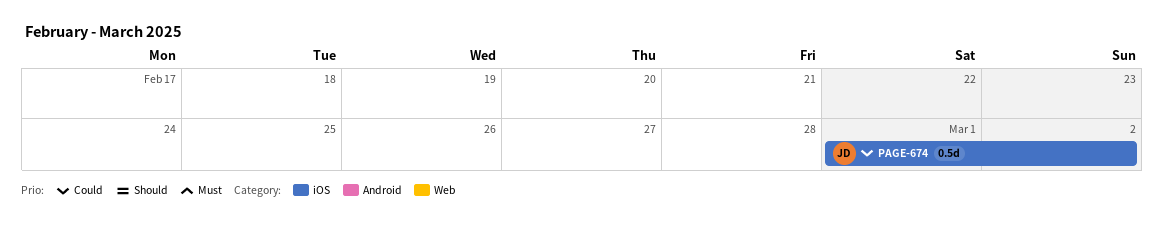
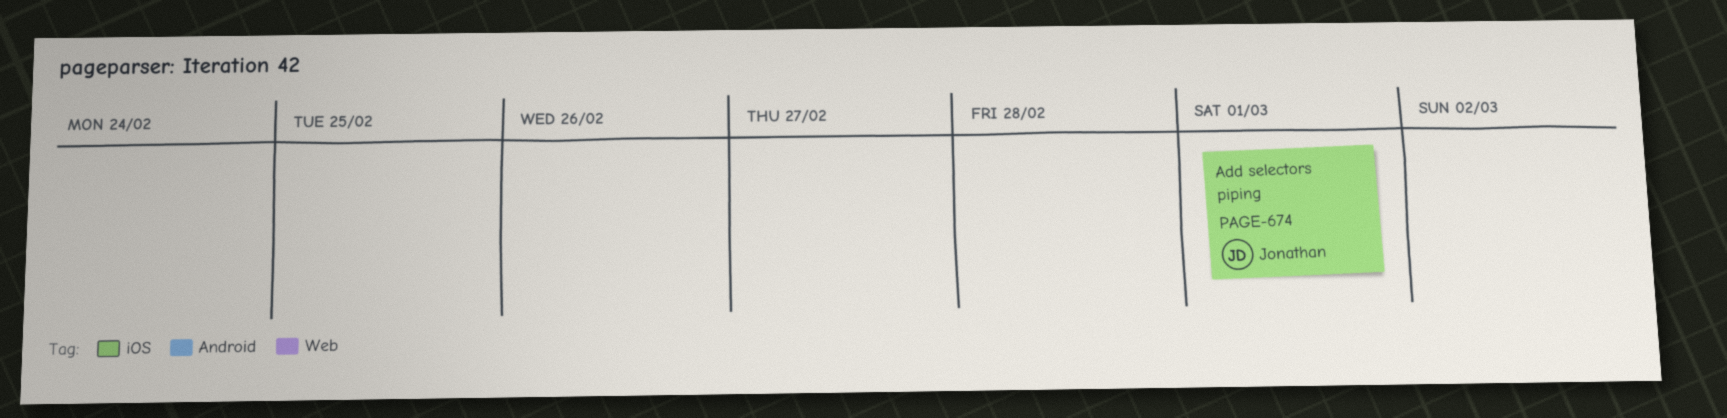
PAGE-674, due: Mar 2 -> Mar 1

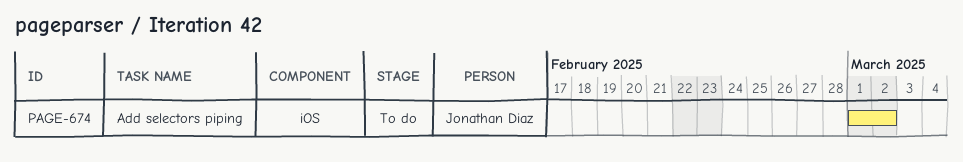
PAGE-674, due: Mar 1 -> Mar 2

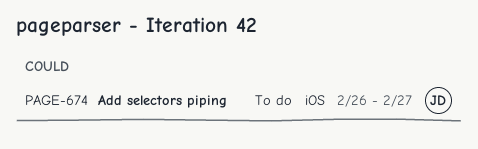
PAGE-674, start: Mar 1 -> Feb 26
PAGE-674, due: Mar 2 -> Feb 27

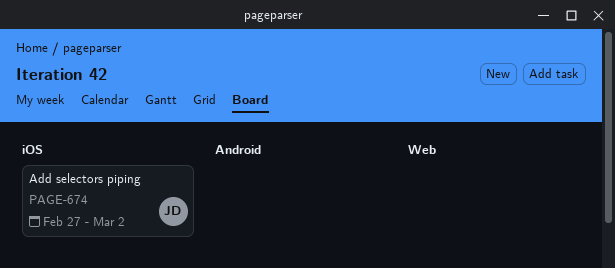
PAGE-674, start: Feb 26 -> Feb 27
PAGE-674, due: Feb 27 -> Mar 2

